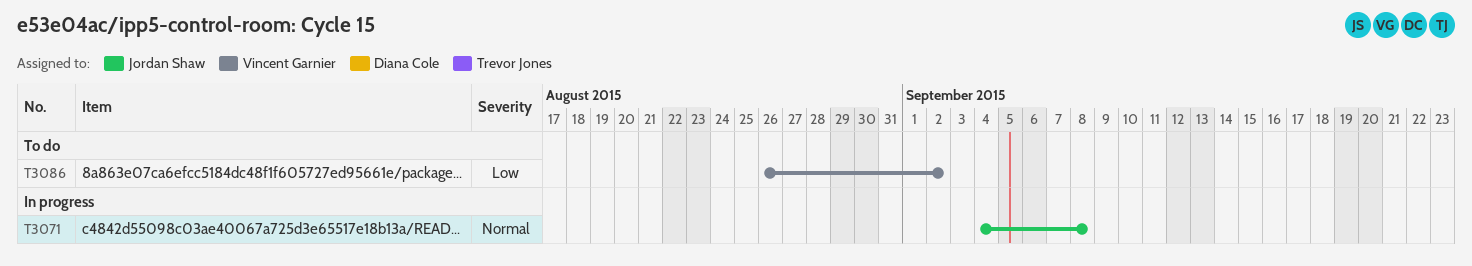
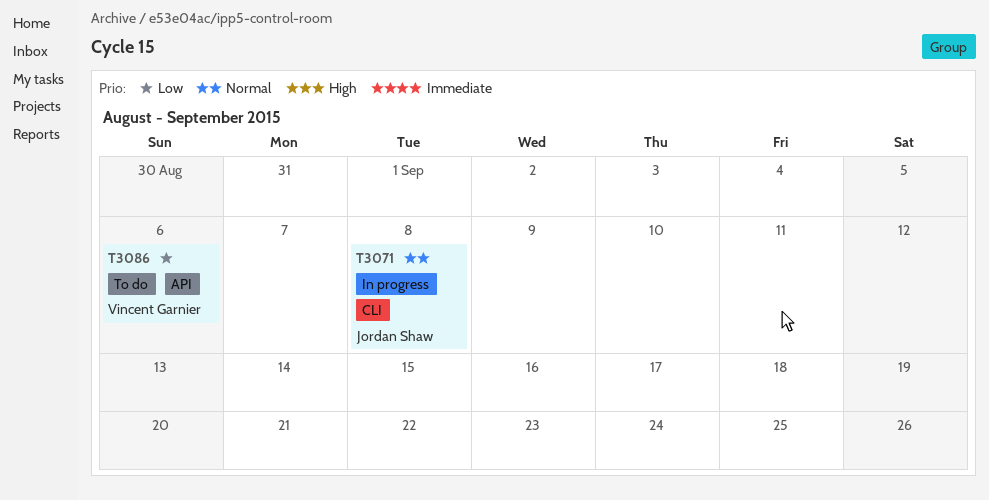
T3086, due: Sep 2 -> Sep 6

